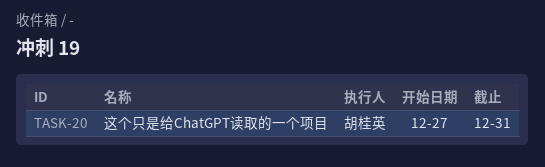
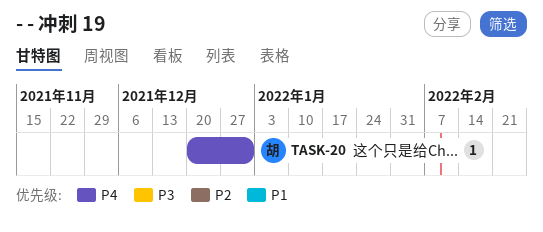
TASK-20, start: Dec 27 -> Dec 20

